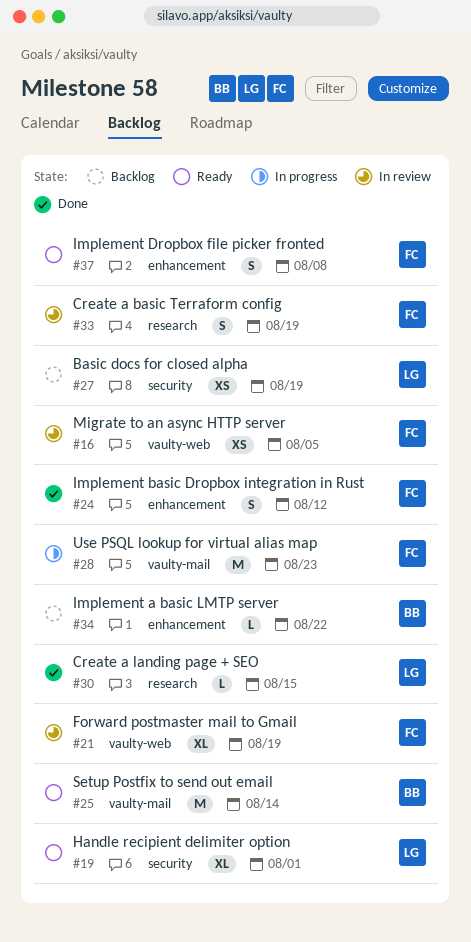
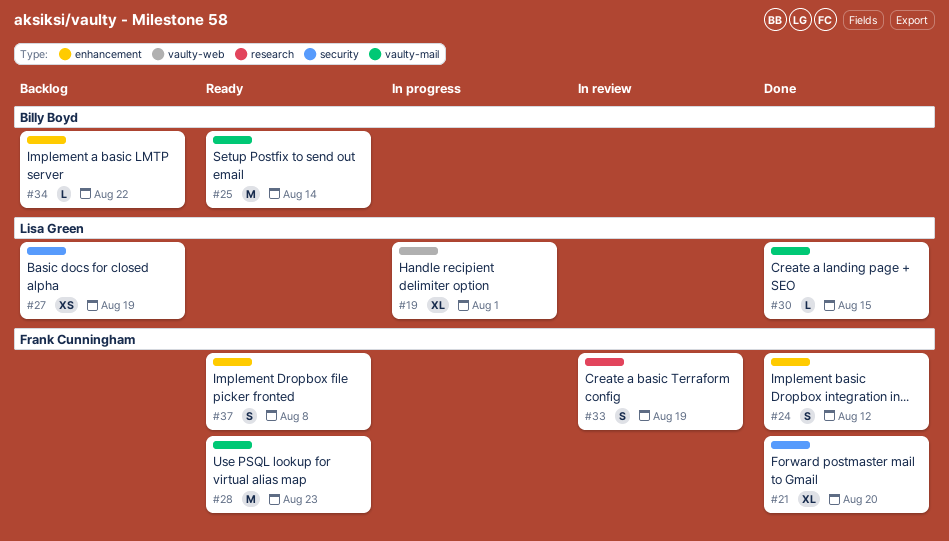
#16: present -> none
#19, status: Ready -> In progress
#19, label: security -> vaulty-web
#21, status: In review -> Done
#21, label: vaulty-web -> security
#21, due: Aug 19 -> Aug 20
#28, status: In progress -> Ready
#30, label: research -> vaulty-mail

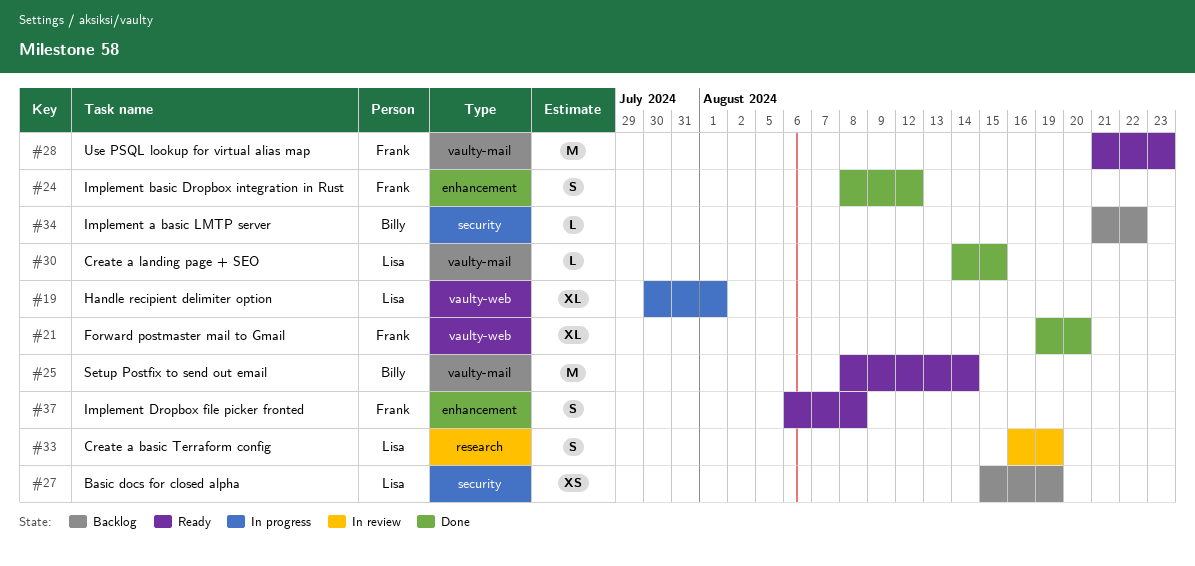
#21, label: security -> vaulty-web
#33, owner: Frank Cunningham -> Lisa Green
#34, label: enhancement -> security

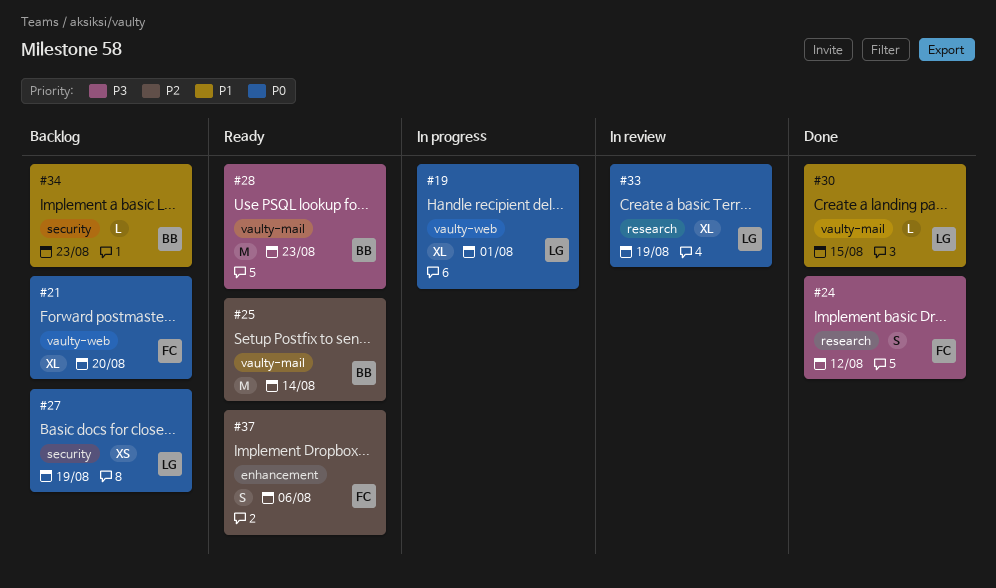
#21, status: Done -> Backlog
#24, label: enhancement -> research
#28, owner: Frank -> Billy
#33, estimate: S -> XL
#34, due: Aug 22 -> Aug 23
#37, due: Aug 8 -> Aug 6

